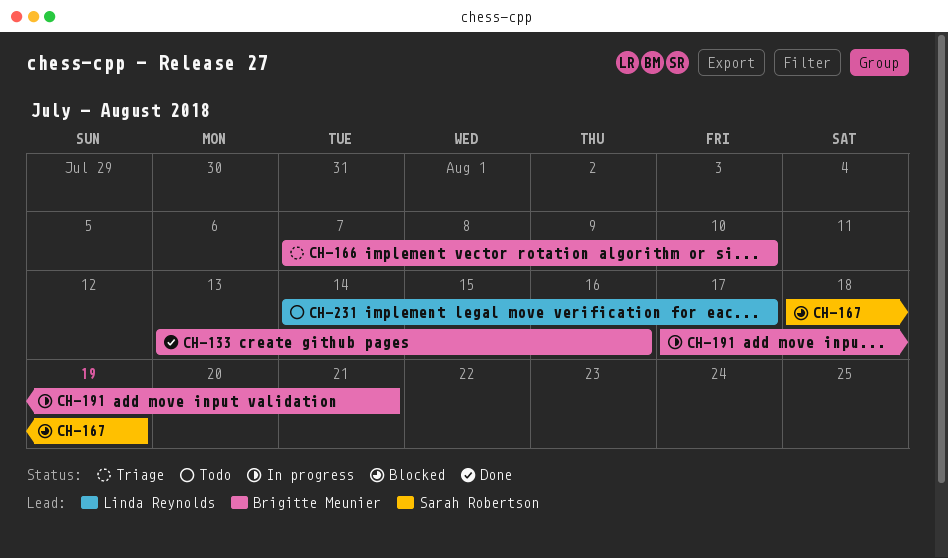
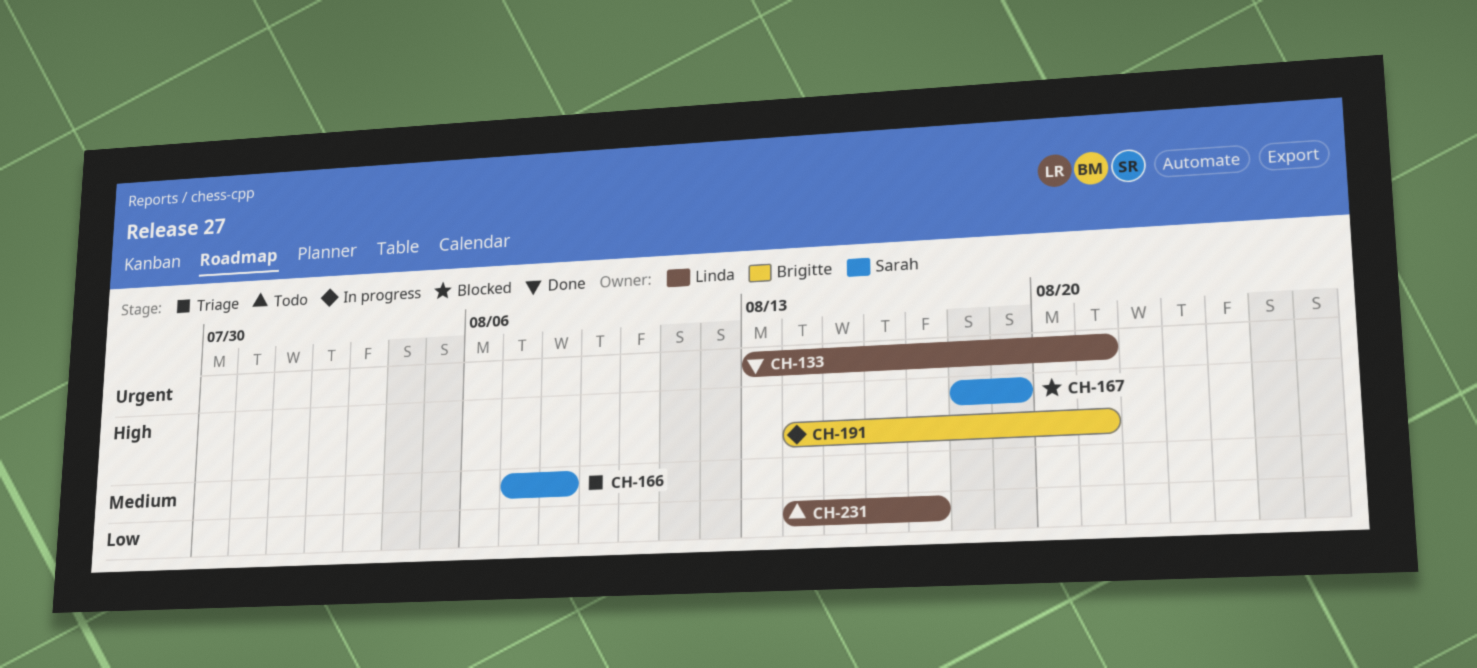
CH-133, owner: Brigitte Meunier -> Linda Reynolds
CH-133, due: Aug 16 -> Aug 21
CH-166, owner: Brigitte Meunier -> Sarah Robertson
CH-166, due: Aug 10 -> Aug 8
CH-191, start: Aug 17 -> Aug 14

